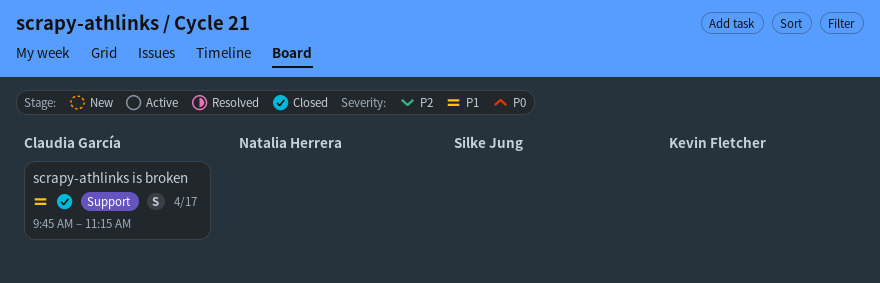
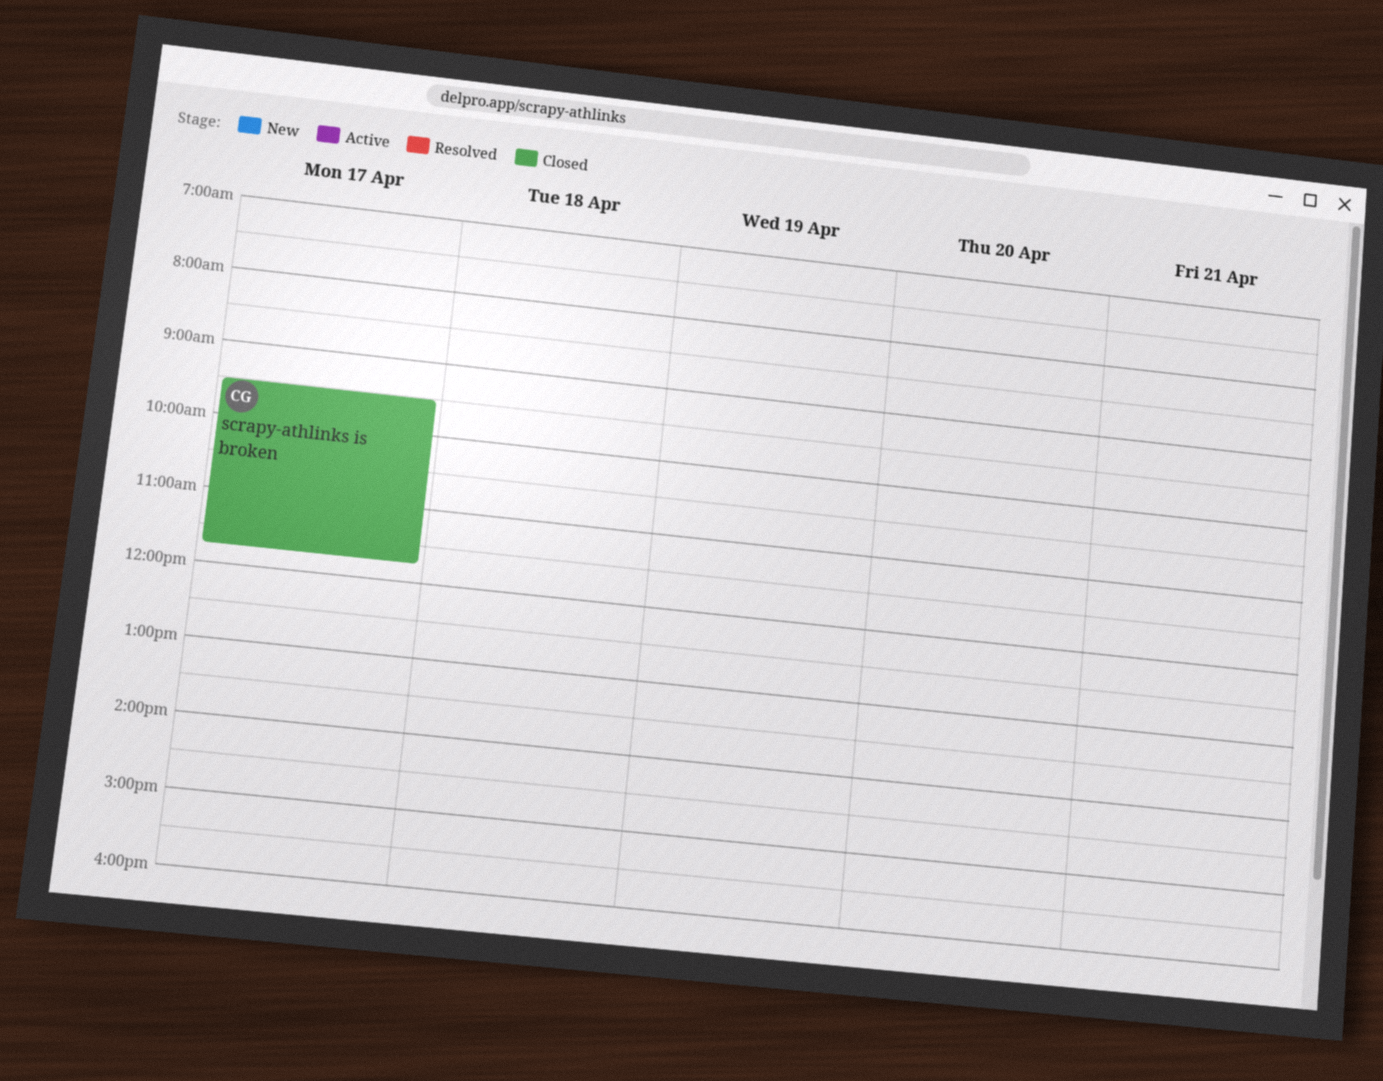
scrapy-athlinks is broken, begins: 09:45 -> 09:30
scrapy-athlinks is broken, ends: 11:15 -> 11:45

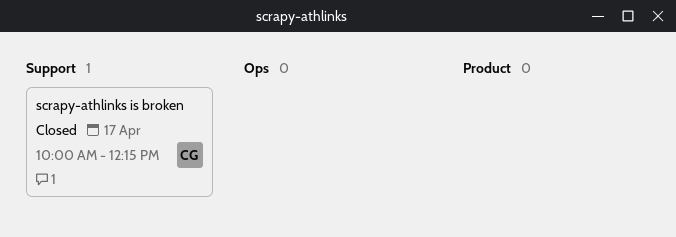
scrapy-athlinks is broken, begins: 09:30 -> 10:00
scrapy-athlinks is broken, ends: 11:45 -> 12:15

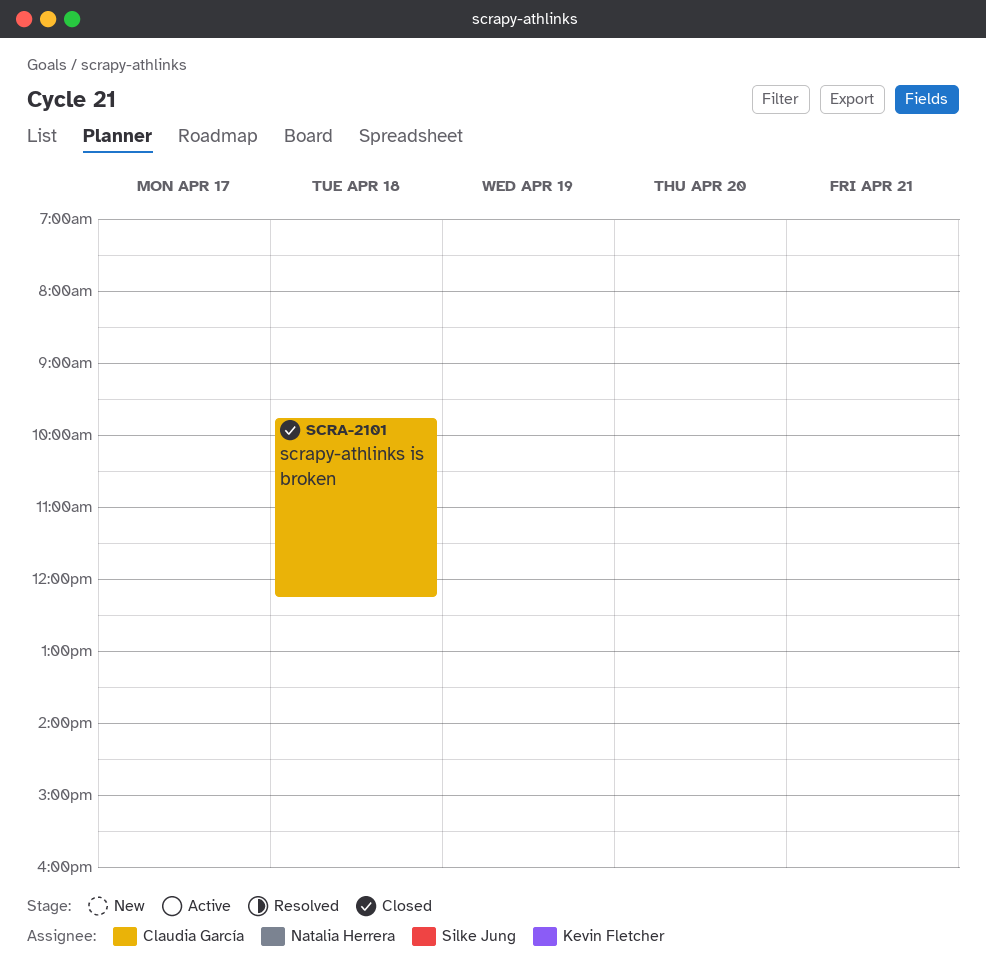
scrapy-athlinks is broken, day: Apr 17 -> Apr 18
scrapy-athlinks is broken, begins: 10:00 -> 09:45

